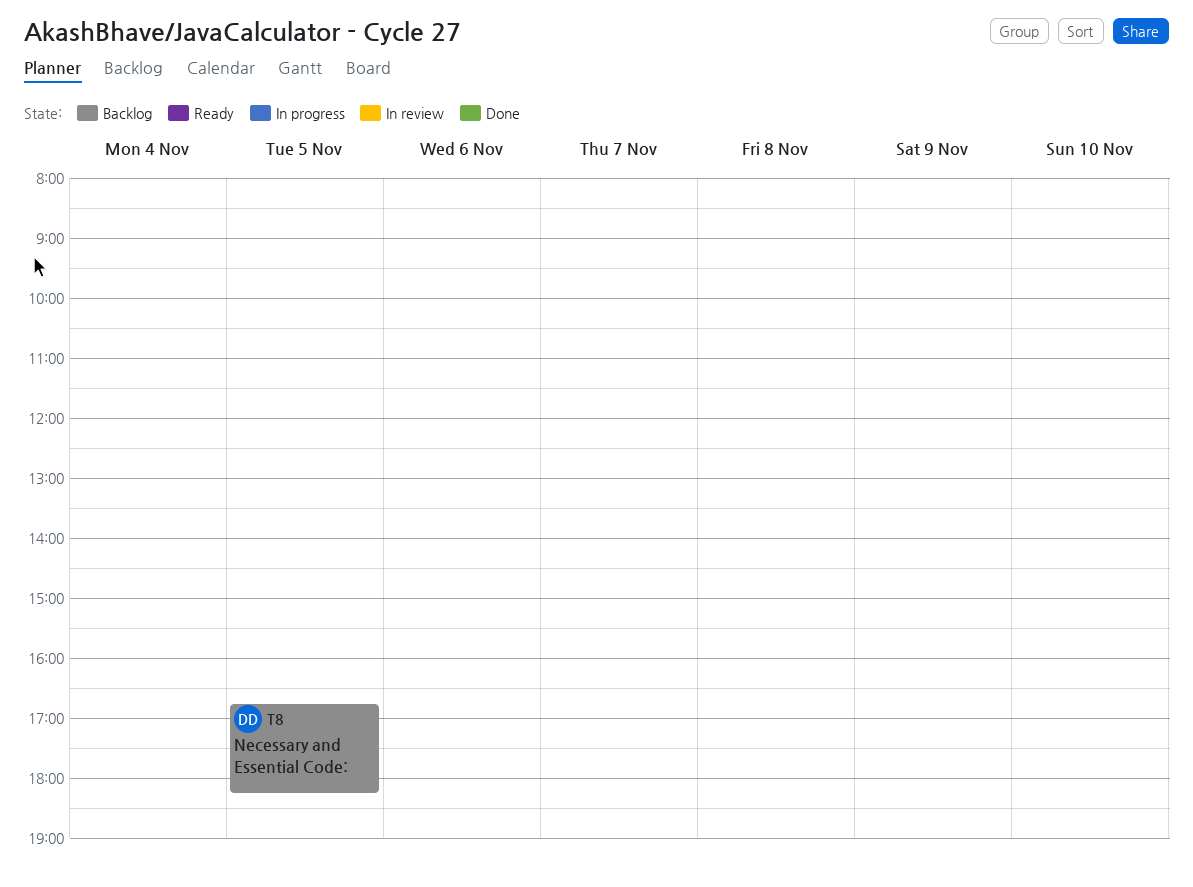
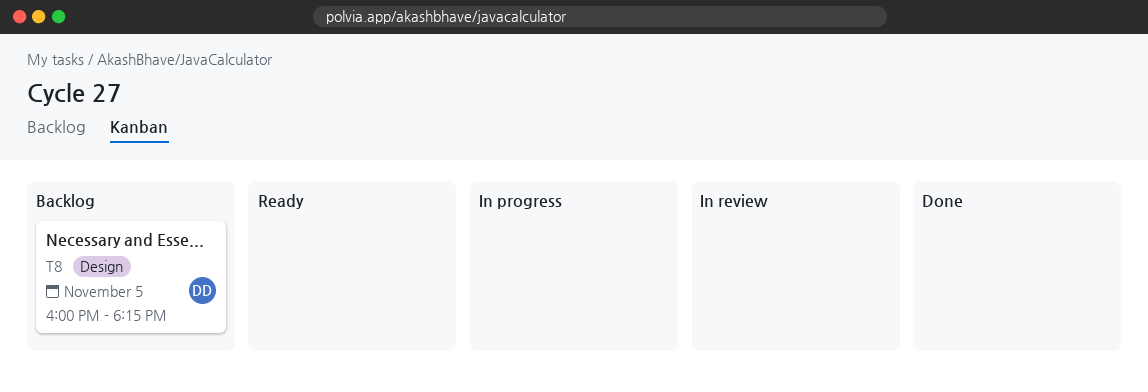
T8, begins: 16:45 -> 16:00

